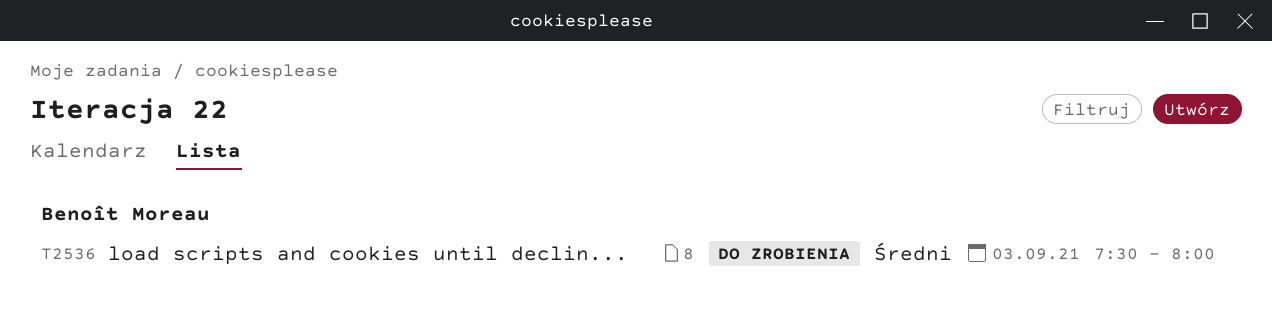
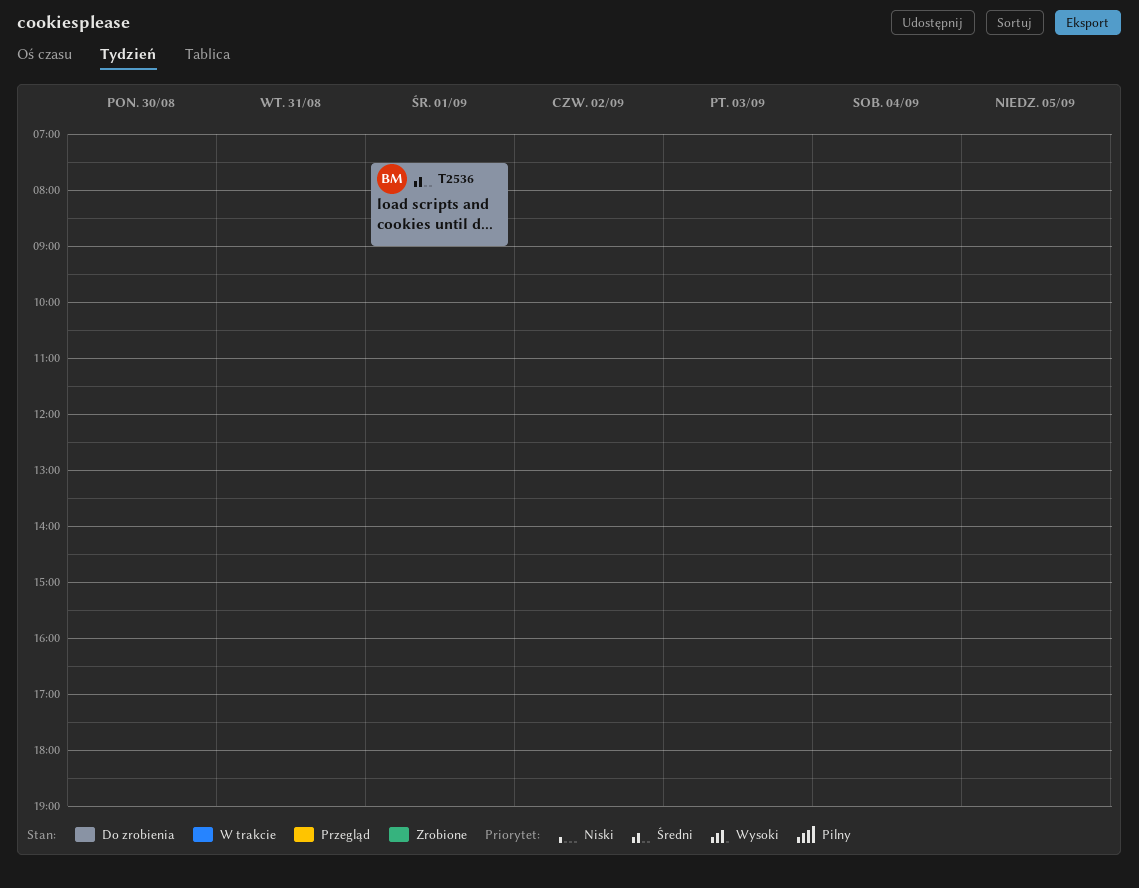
T2536, day: Sep 3 -> Sep 1
T2536, ends: 08:00 -> 09:00

